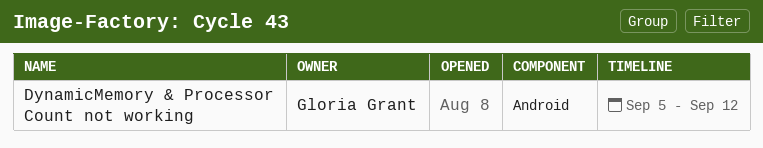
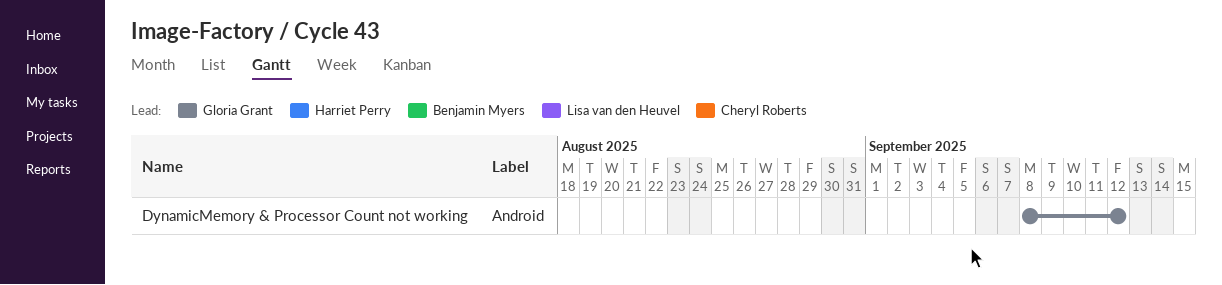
DynamicMemory & Processor Count not working, start: Sep 5 -> Sep 8

